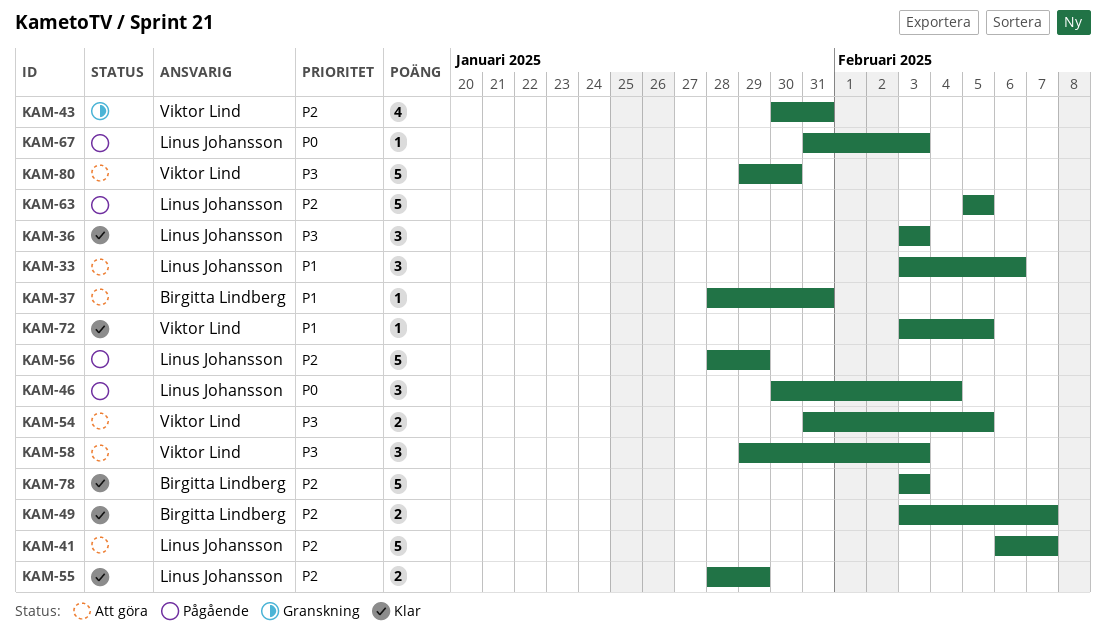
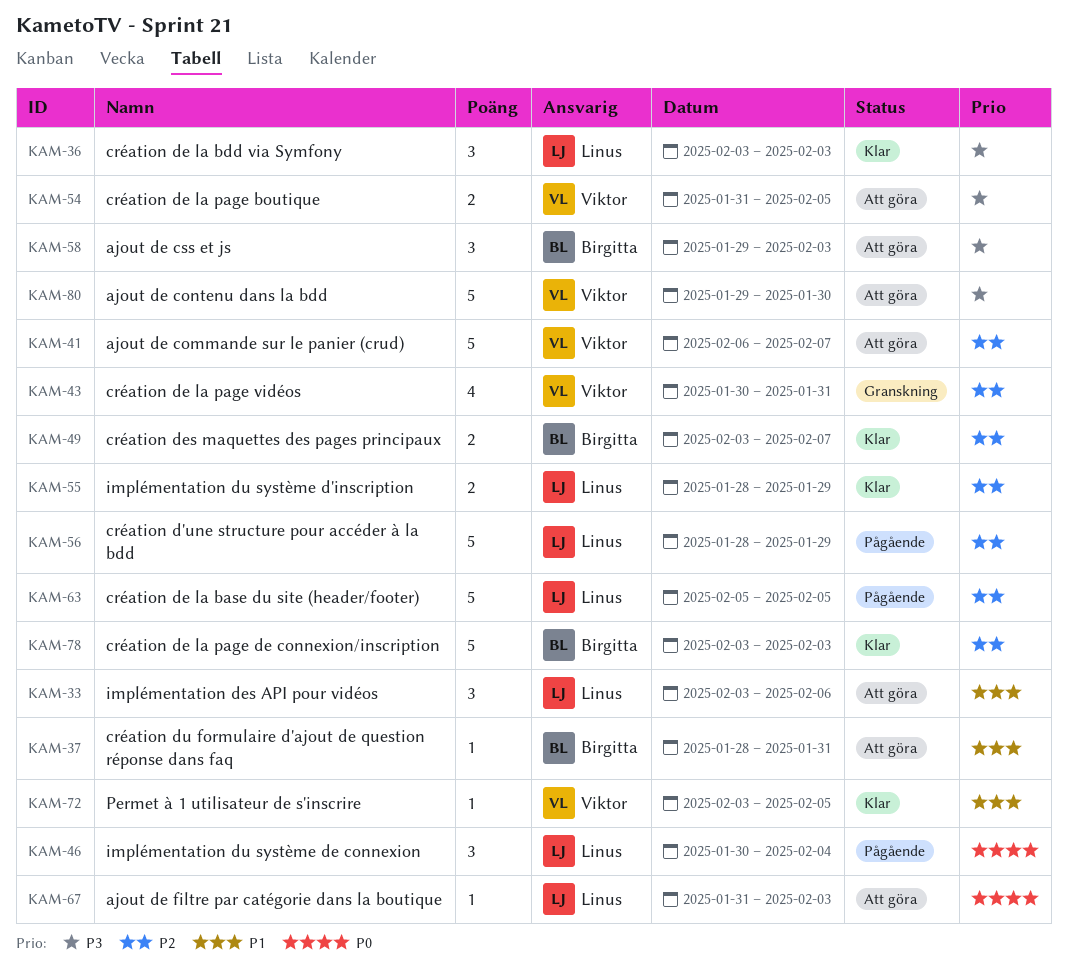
KAM-41, owner: Linus Johansson -> Viktor Lind
KAM-58, owner: Viktor Lind -> Birgitta Lindberg
KAM-67, status: Pågående -> Att göra

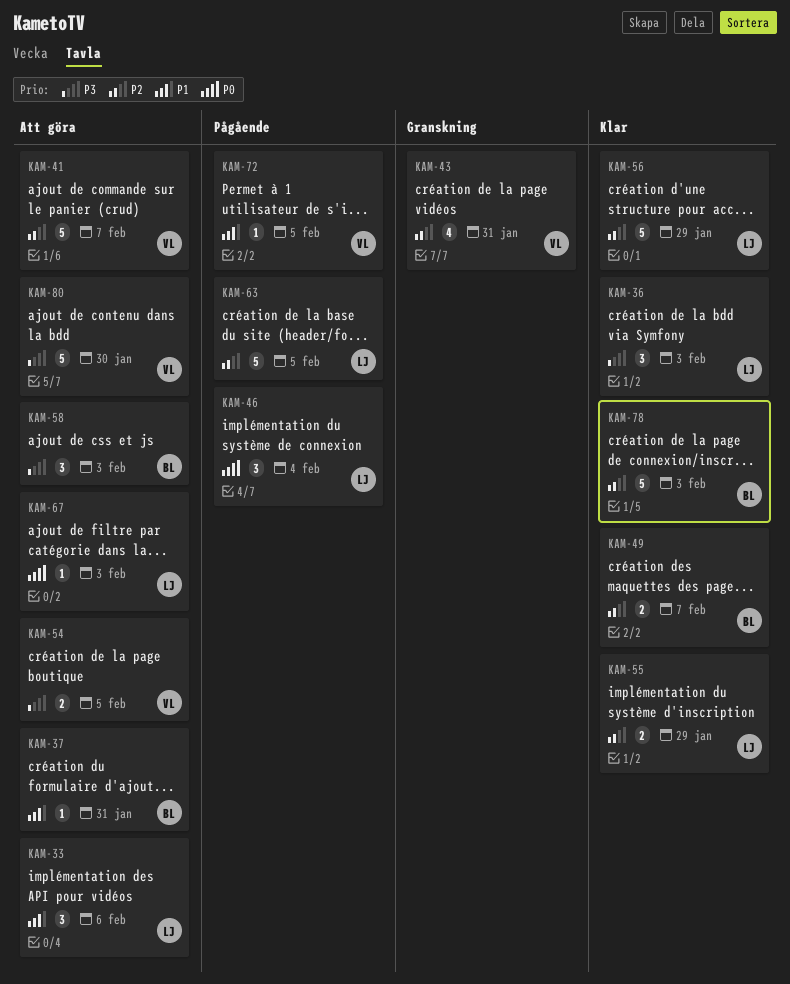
KAM-56, status: Pågående -> Klar
KAM-72, status: Klar -> Pågående

